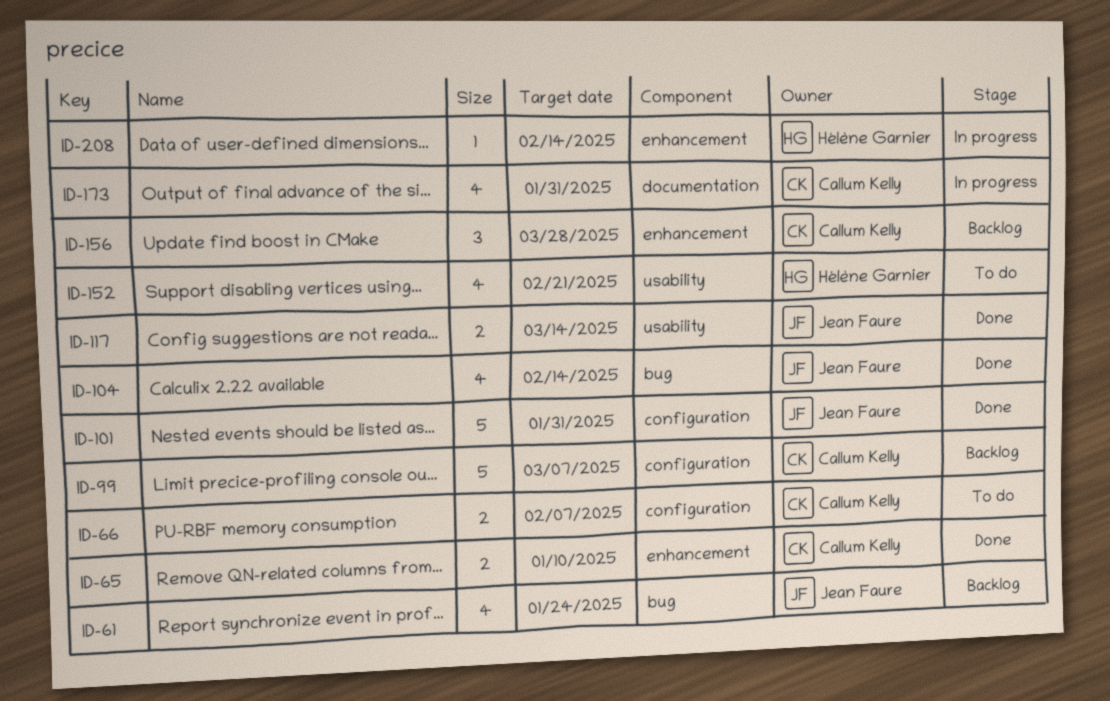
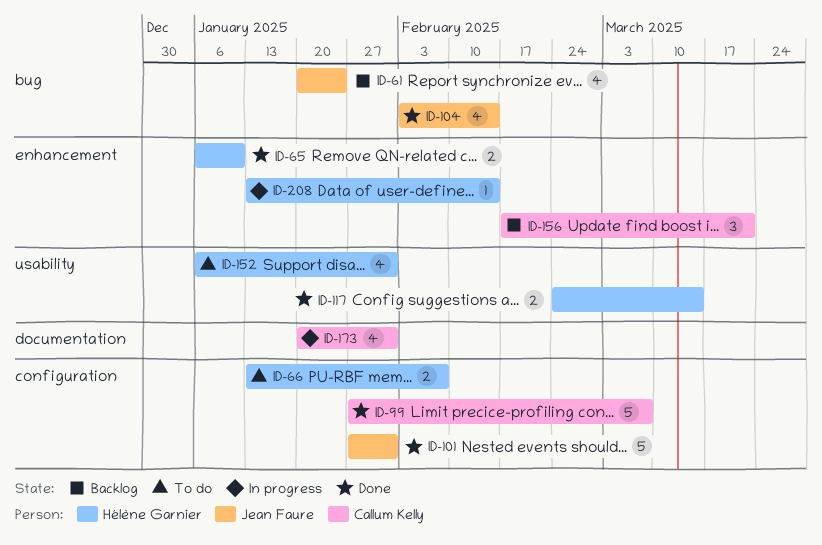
ID-65, owner: Callum Kelly -> Hélène Garnier
ID-66, owner: Callum Kelly -> Hélène Garnier
ID-99, status: Backlog -> Done
ID-117, owner: Jean Faure -> Hélène Garnier
ID-152, due: Feb 21 -> Jan 31
ID-156, due: Mar 28 -> Mar 21

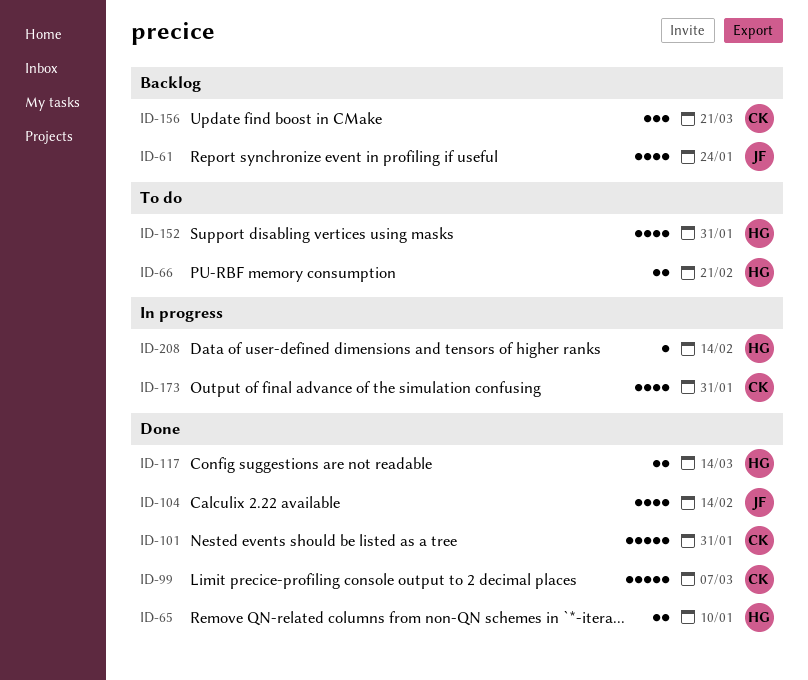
ID-66, due: Feb 7 -> Feb 21
ID-101, owner: Jean Faure -> Callum Kelly

